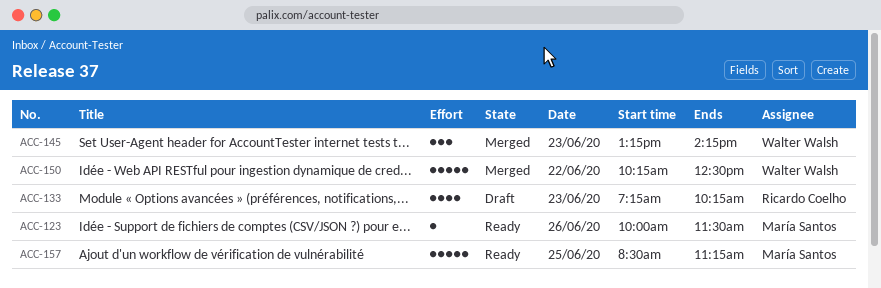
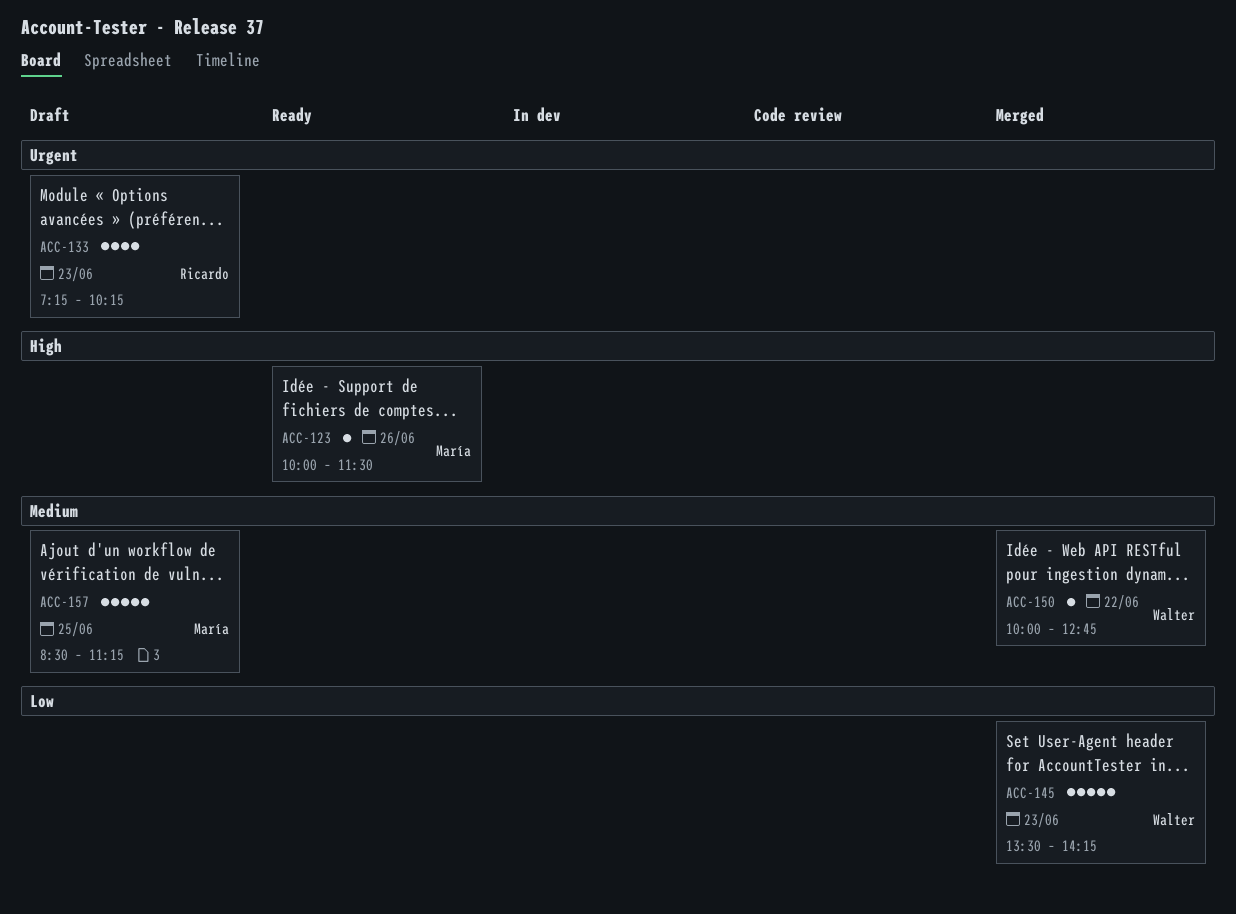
ACC-145, estimate: 3 -> 5
ACC-145, begins: 13:15 -> 13:30
ACC-150, estimate: 5 -> 1
ACC-150, begins: 10:15 -> 10:00
ACC-150, ends: 12:30 -> 12:45
ACC-157, status: Ready -> Draft

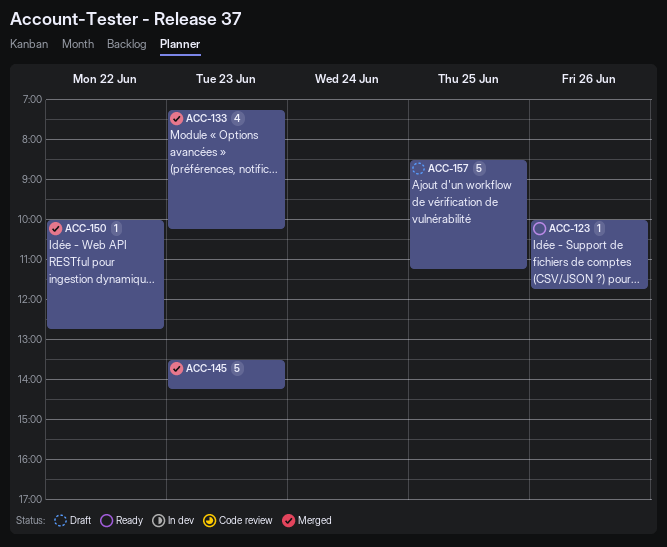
ACC-123, ends: 11:30 -> 11:45
ACC-133, status: Draft -> Merged

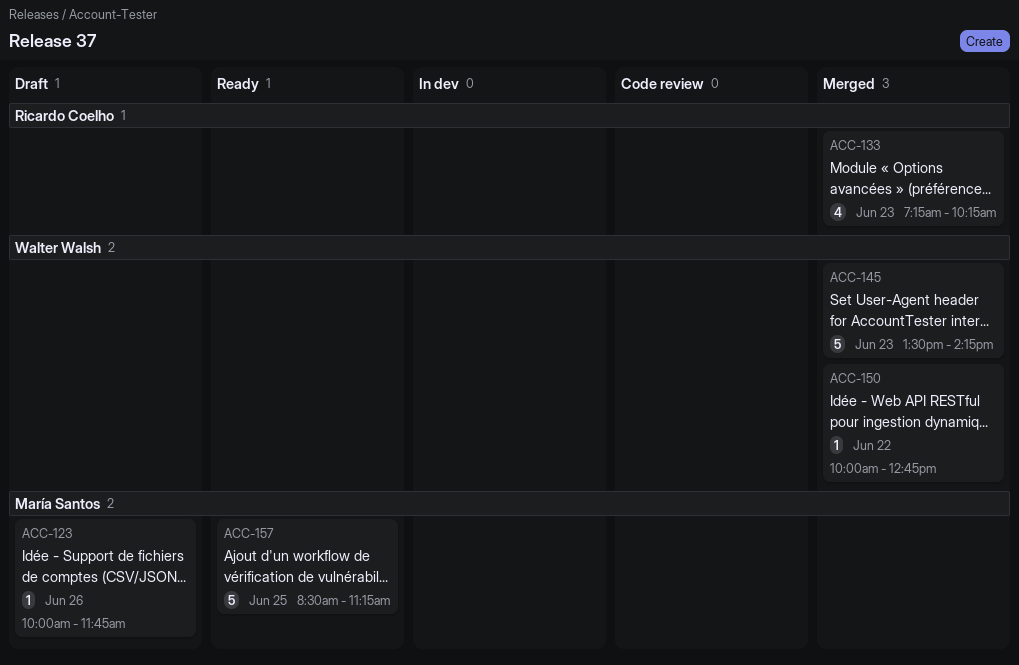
ACC-123, status: Ready -> Draft
ACC-157, status: Draft -> Ready

